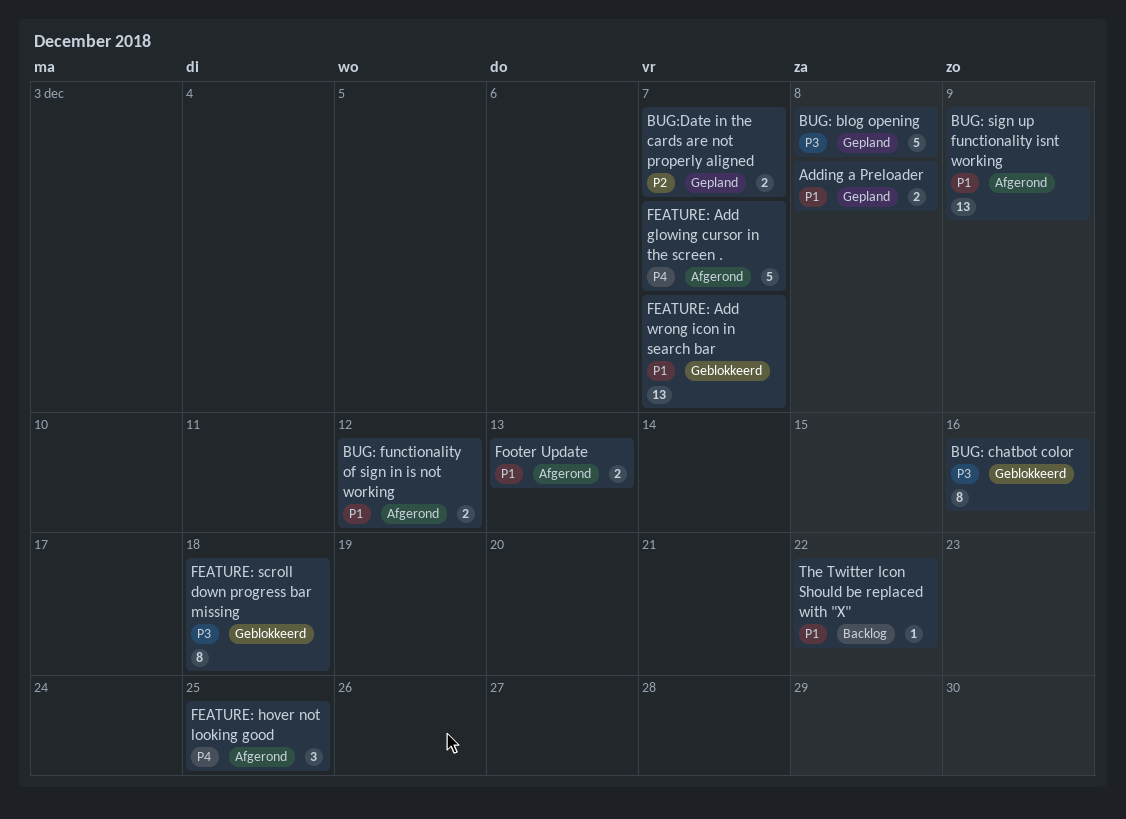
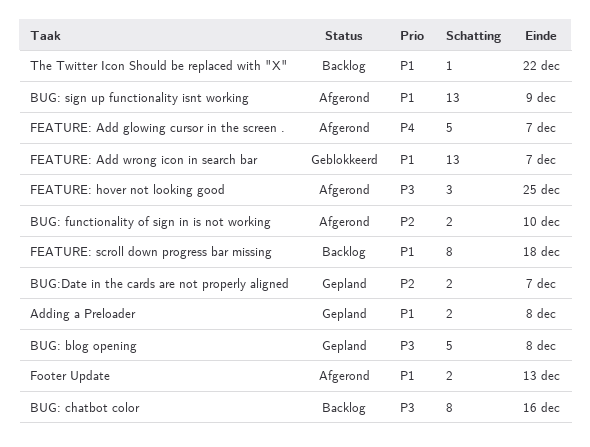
BUG: chatbot color, status: Geblokkeerd -> Backlog
BUG: functionality of sign in is not working, priority: P1 -> P2
BUG: functionality of sign in is not working, due: Dec 12 -> Dec 10
FEATURE: hover not looking good, priority: P4 -> P3
FEATURE: scroll down progress bar missing, status: Geblokkeerd -> Backlog
FEATURE: scroll down progress bar missing, priority: P3 -> P1

